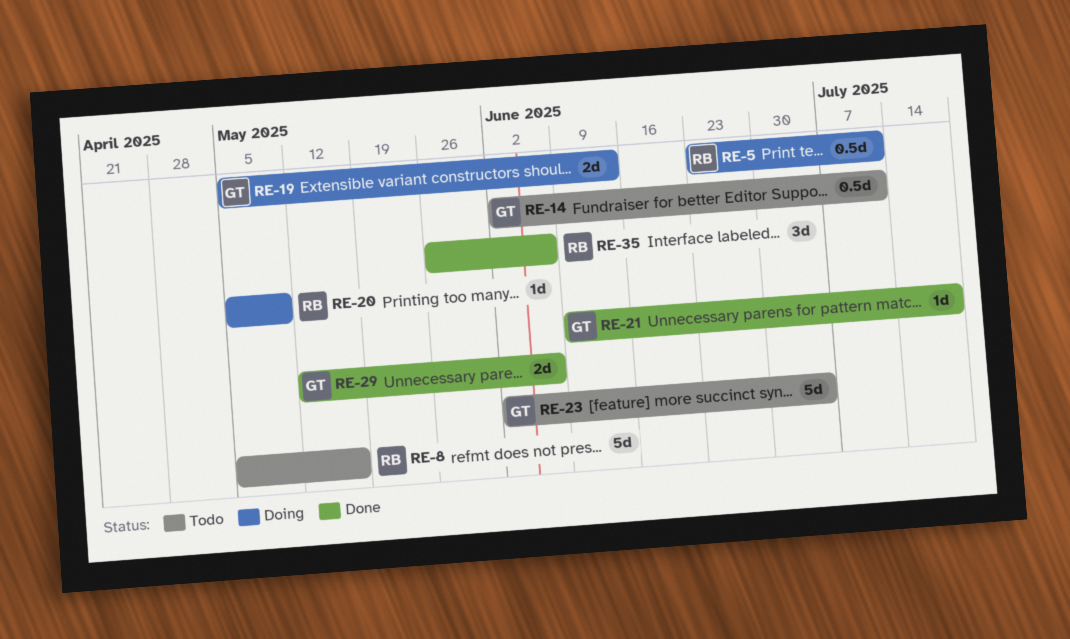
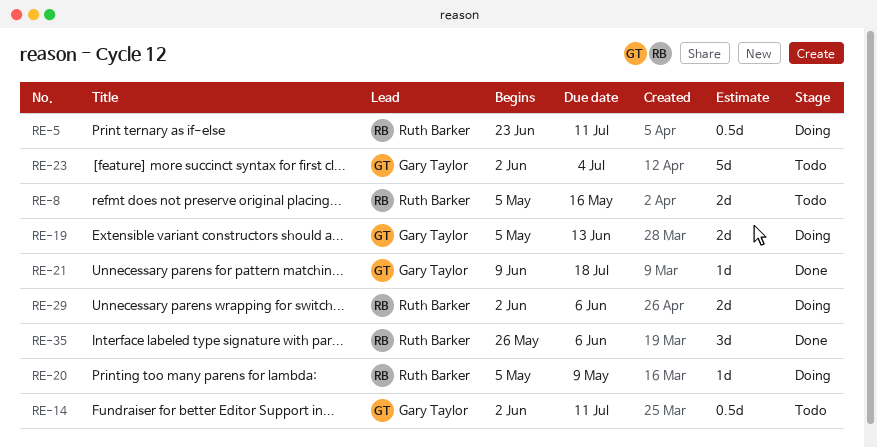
RE-8, estimate: 5d -> 2d
RE-29, status: Done -> Doing
RE-29, owner: Gary Taylor -> Ruth Barker
RE-29, start: May 12 -> Jun 2

